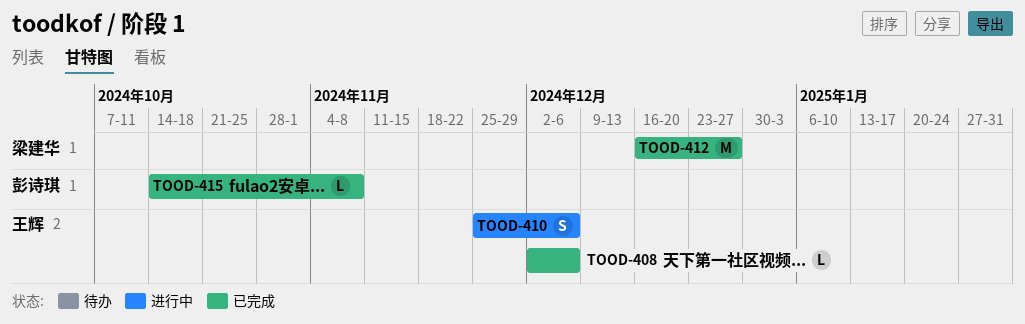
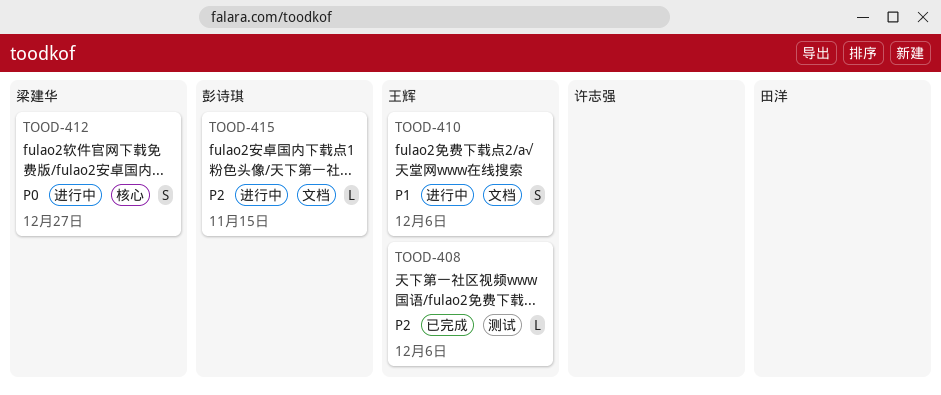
TOOD-412, status: 已完成 -> 进行中
TOOD-412, estimate: M -> S
TOOD-415, status: 已完成 -> 进行中
TOOD-415, due: Nov 8 -> Nov 15

